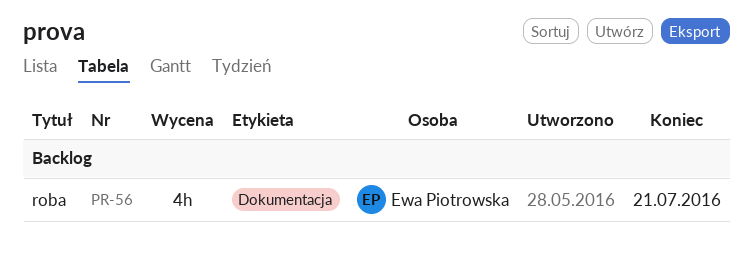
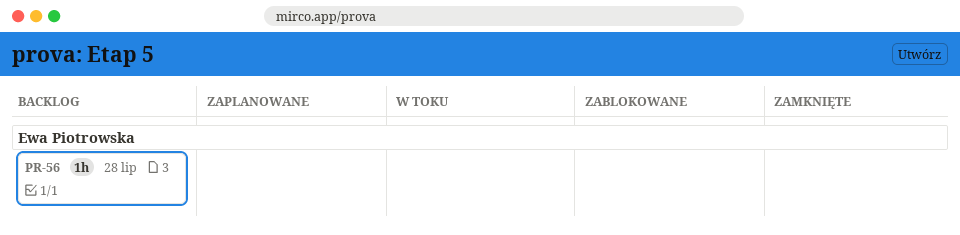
PR-56, estimate: 4h -> 1h
PR-56, due: Jul 21 -> Jul 28

